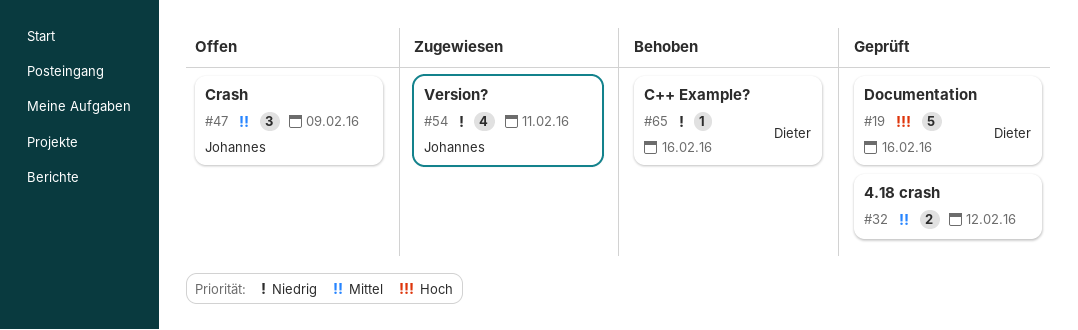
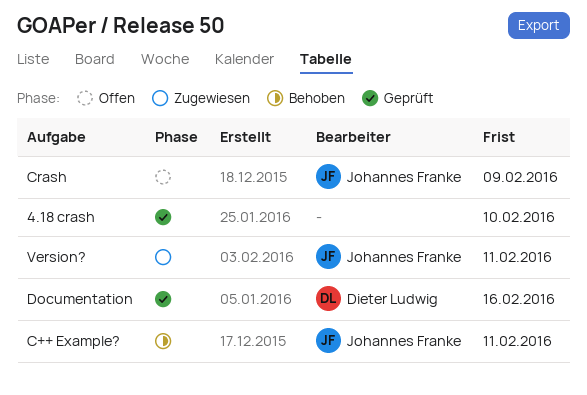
4.18 crash, due: Feb 12 -> Feb 10
C++ Example?, owner: Dieter Ludwig -> Johannes Franke
C++ Example?, due: Feb 16 -> Feb 11

